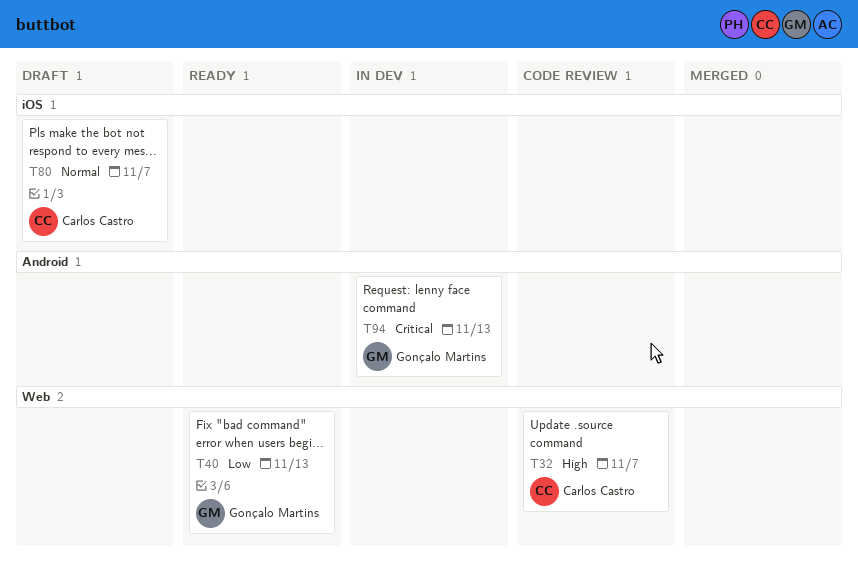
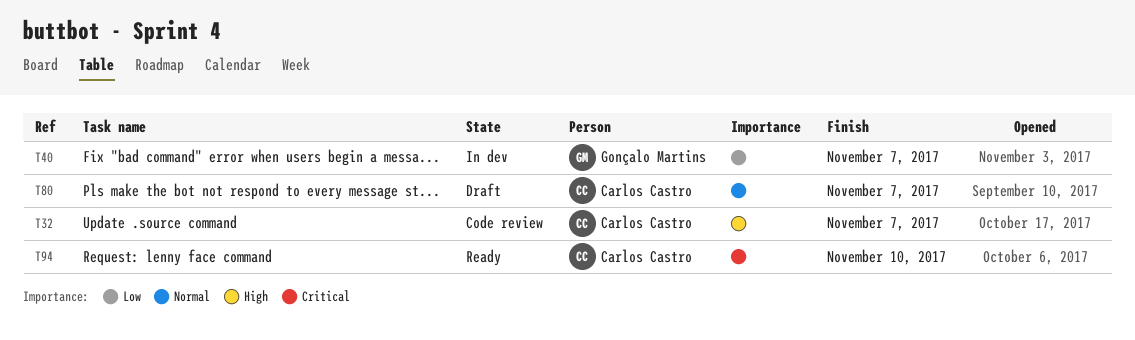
T40, status: Ready -> In dev
T40, due: Nov 13 -> Nov 7
T94, status: In dev -> Ready
T94, owner: Gonçalo Martins -> Carlos Castro
T94, due: Nov 13 -> Nov 10

